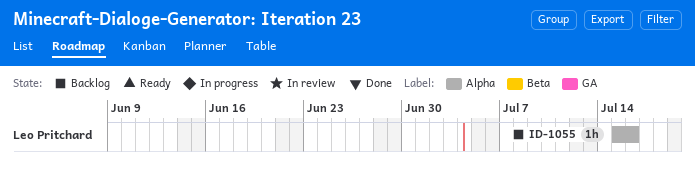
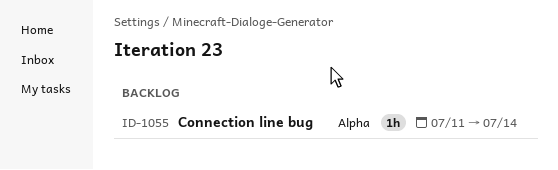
ID-1055, start: Jul 15 -> Jul 11
ID-1055, due: Jul 16 -> Jul 14

